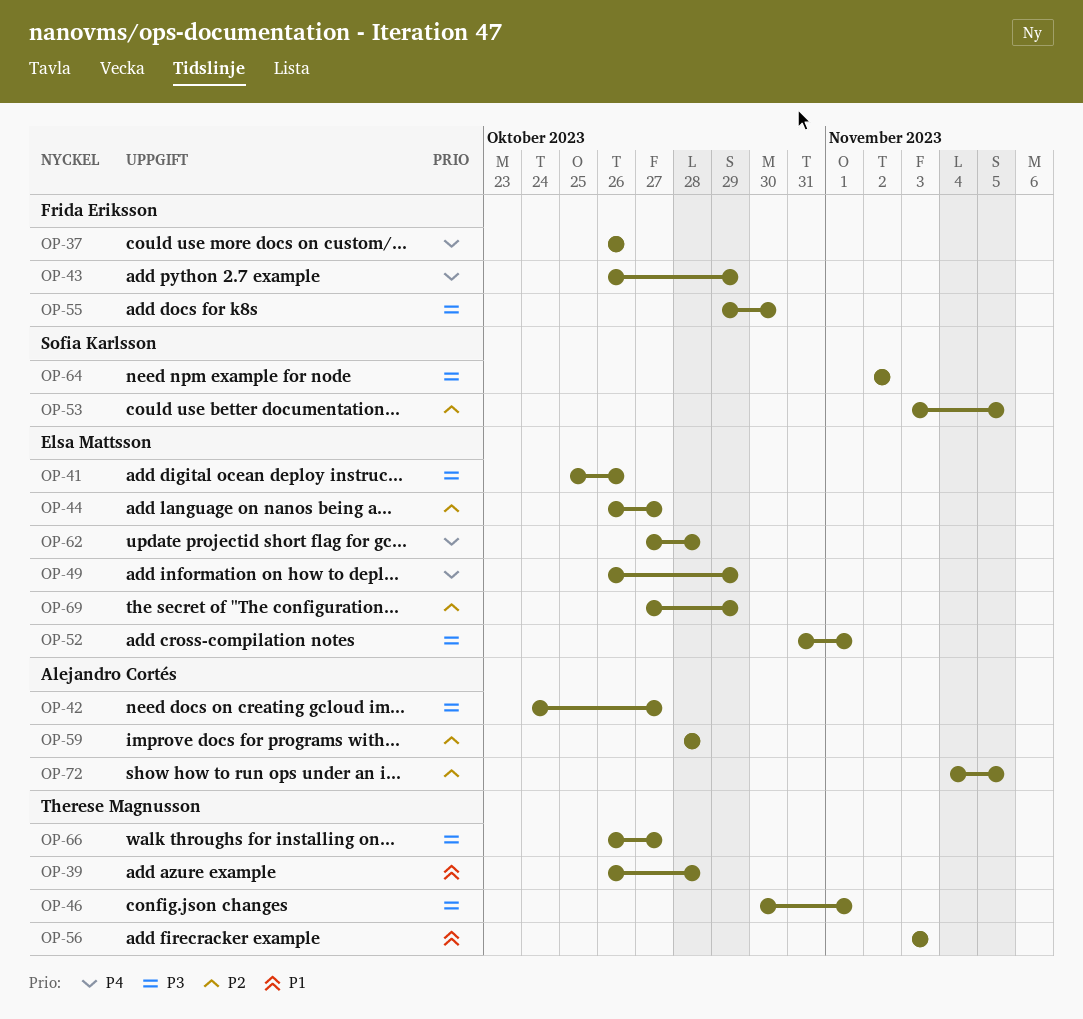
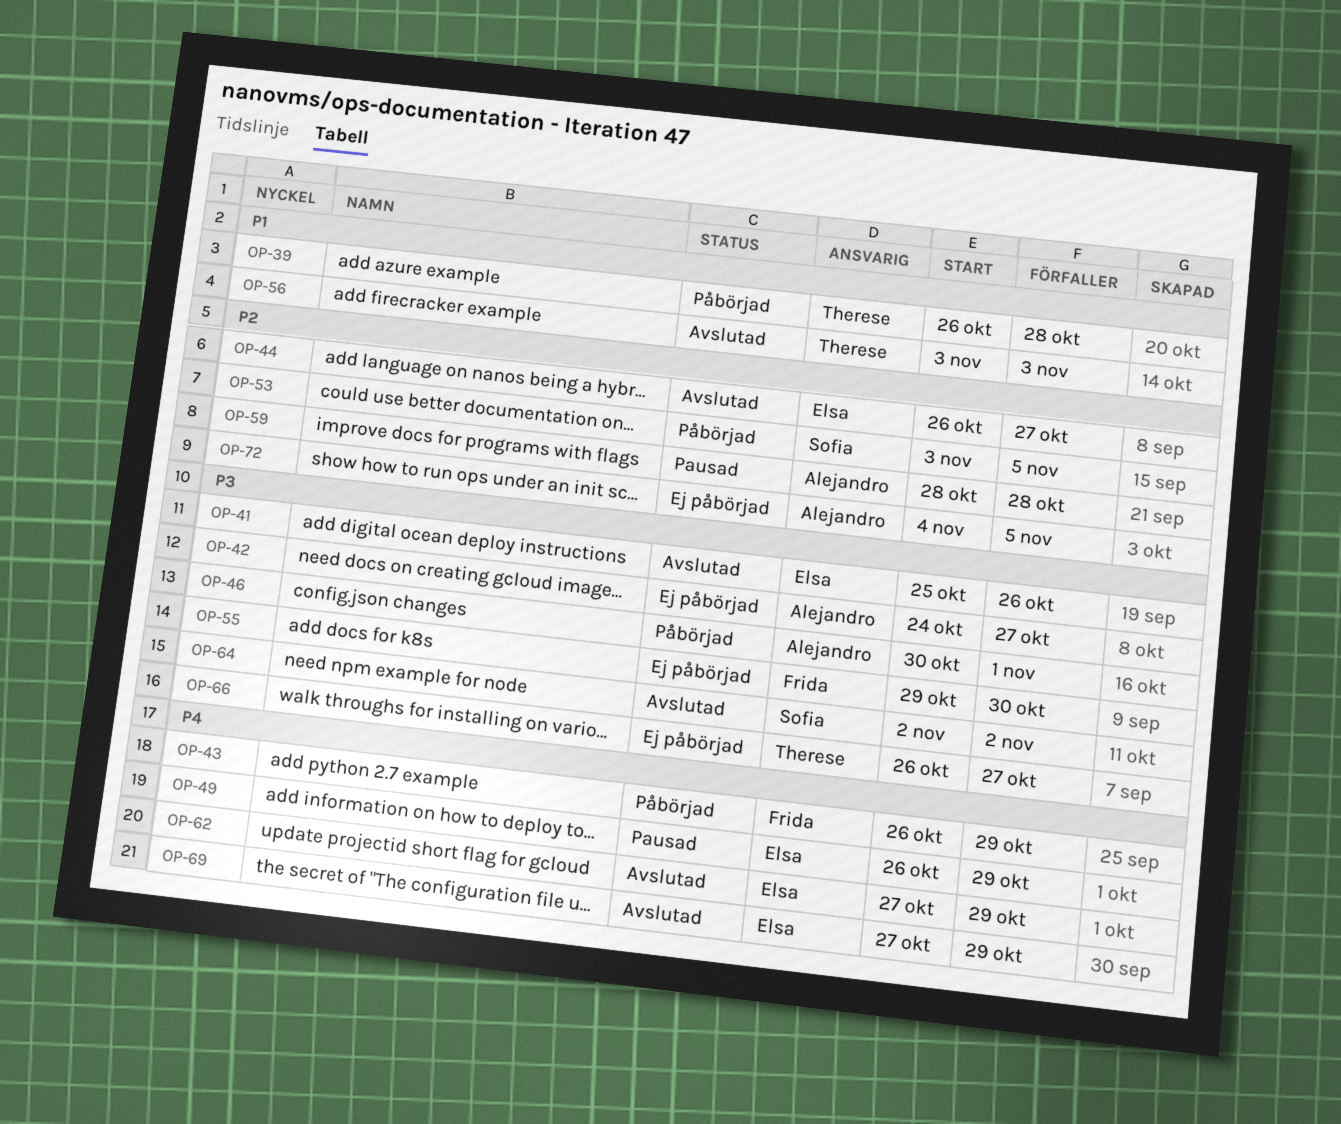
OP-37: present -> none
OP-46, owner: Therese Magnusson -> Alejandro Cortés
OP-52: present -> none
OP-62, due: Oct 28 -> Oct 29
OP-69, priority: P2 -> P4

